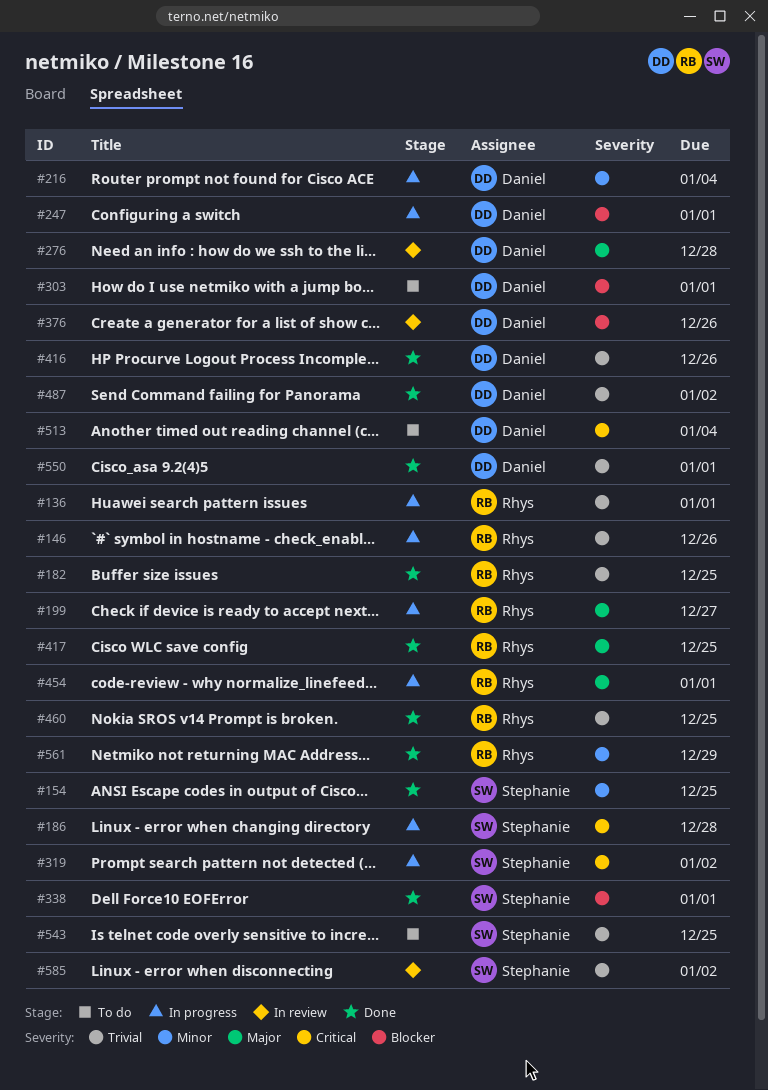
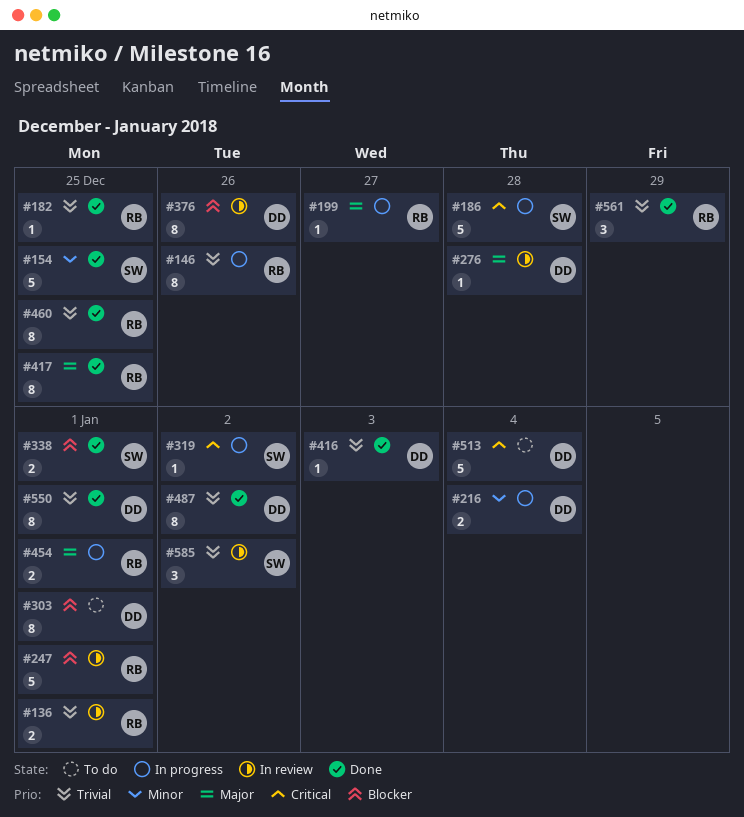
#136, status: In progress -> In review
#247, status: In progress -> In review
#247, owner: Daniel -> Rhys
#416, due: Dec 26 -> Jan 3
#543: present -> none
#561, priority: Minor -> Trivial

